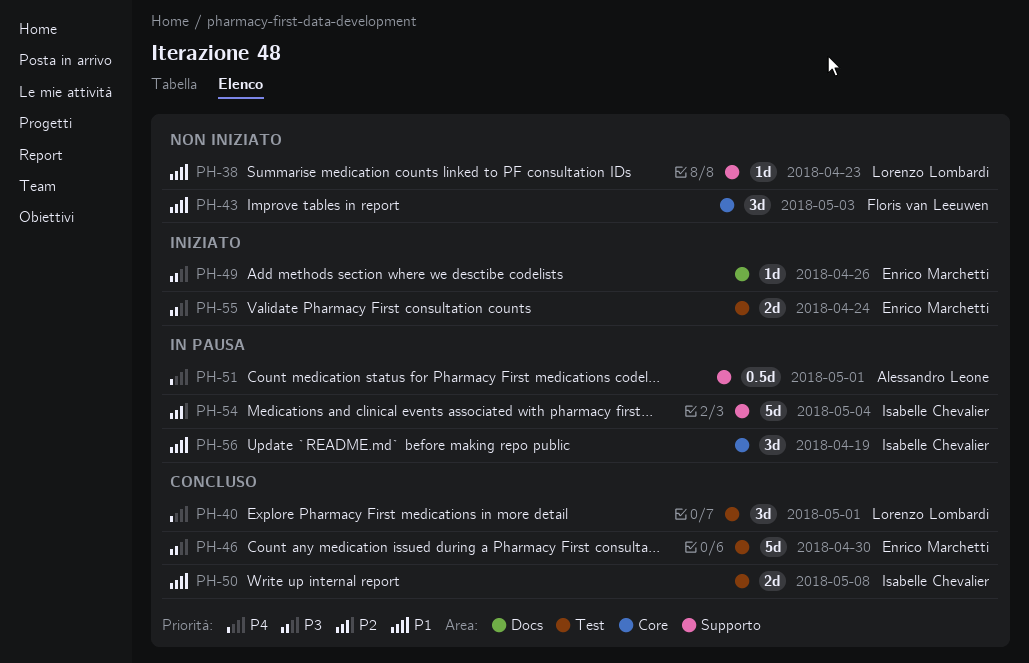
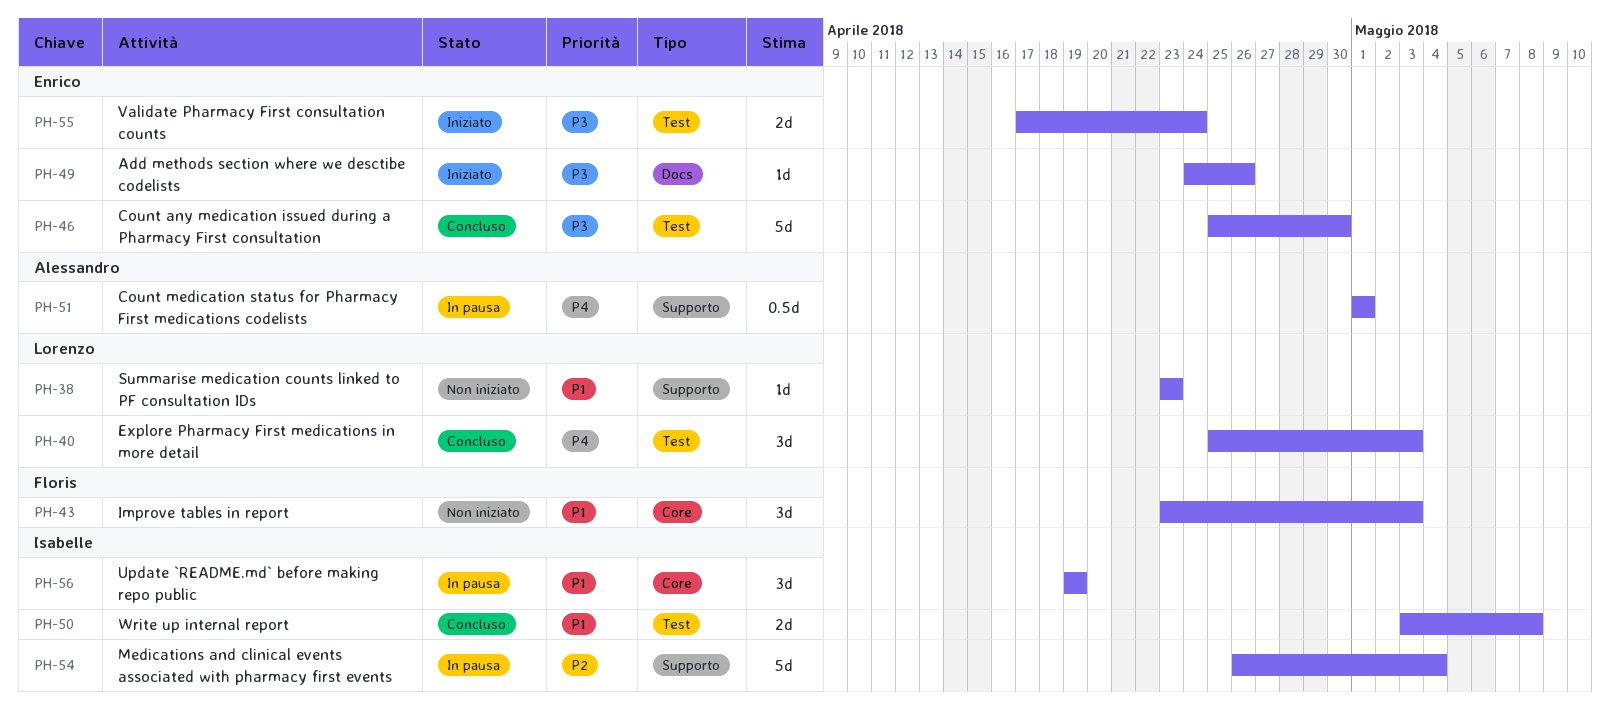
PH-40, due: May 1 -> May 3

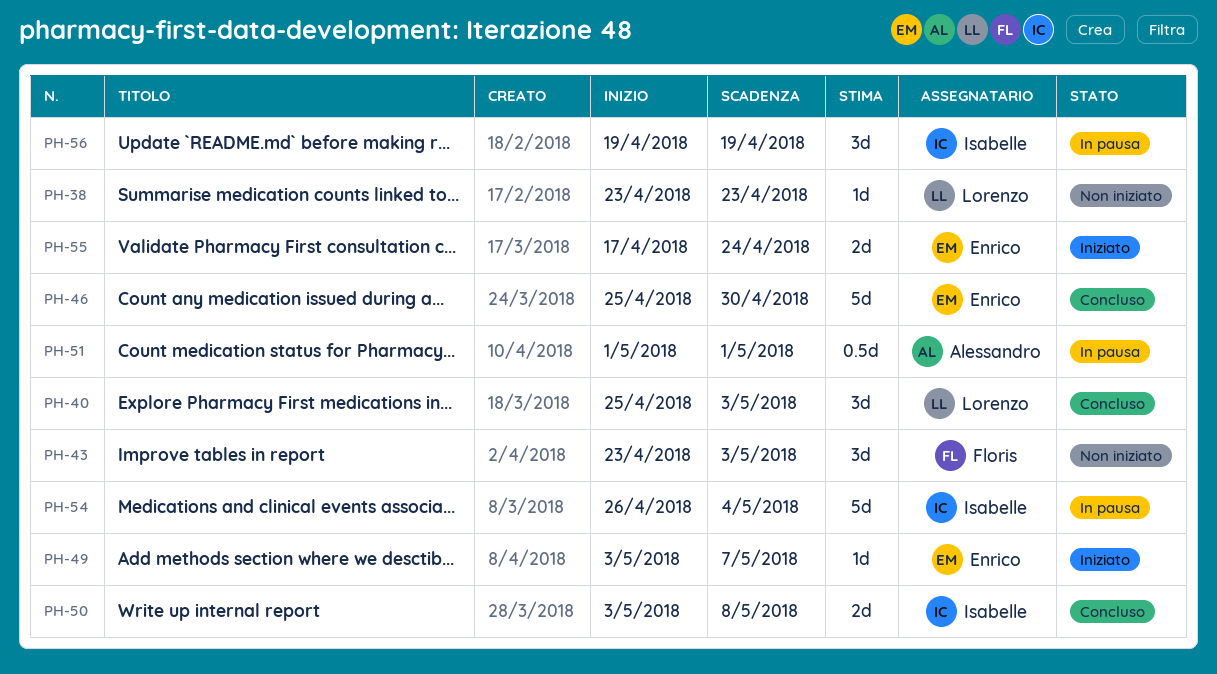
PH-49, start: Apr 24 -> May 3
PH-49, due: Apr 26 -> May 7

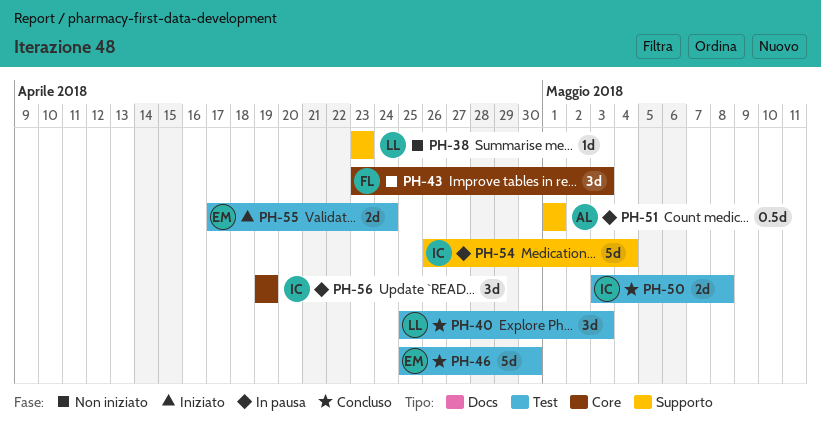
PH-49: present -> none

